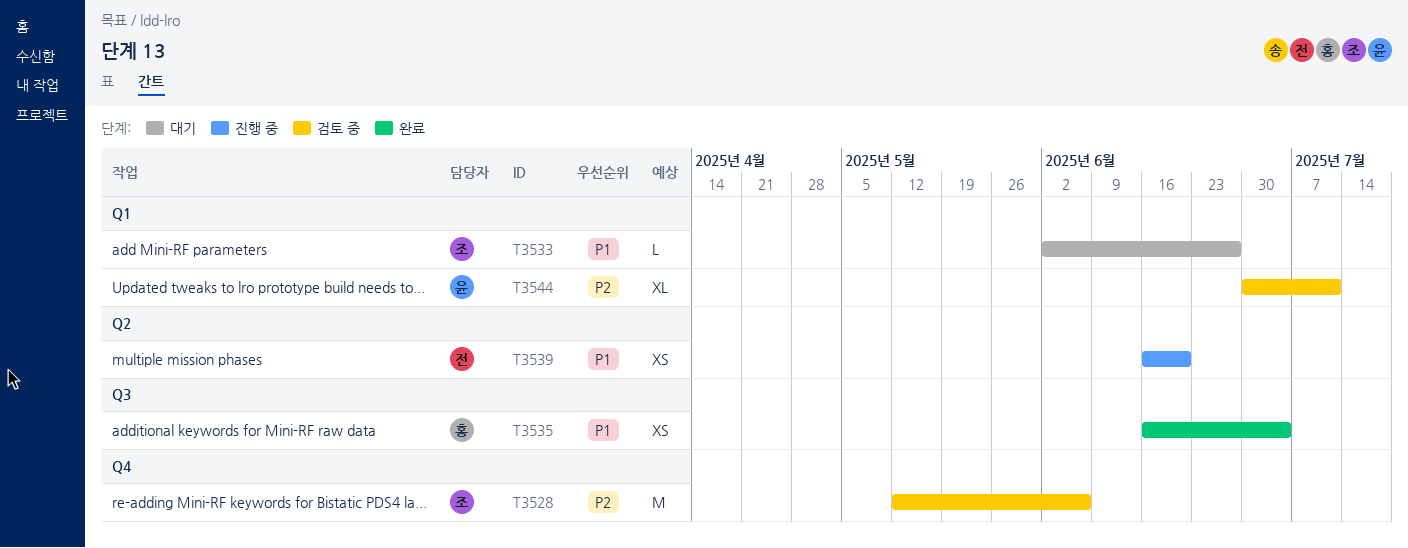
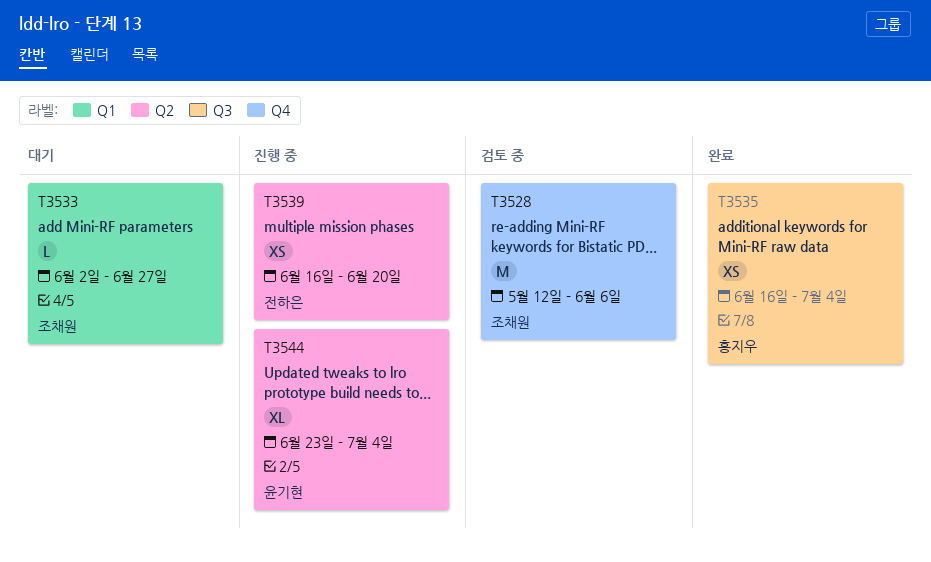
T3544, status: 검토 중 -> 진행 중
T3544, label: Q1 -> Q2
T3544, start: Jun 30 -> Jun 23
T3544, due: Jul 11 -> Jul 4

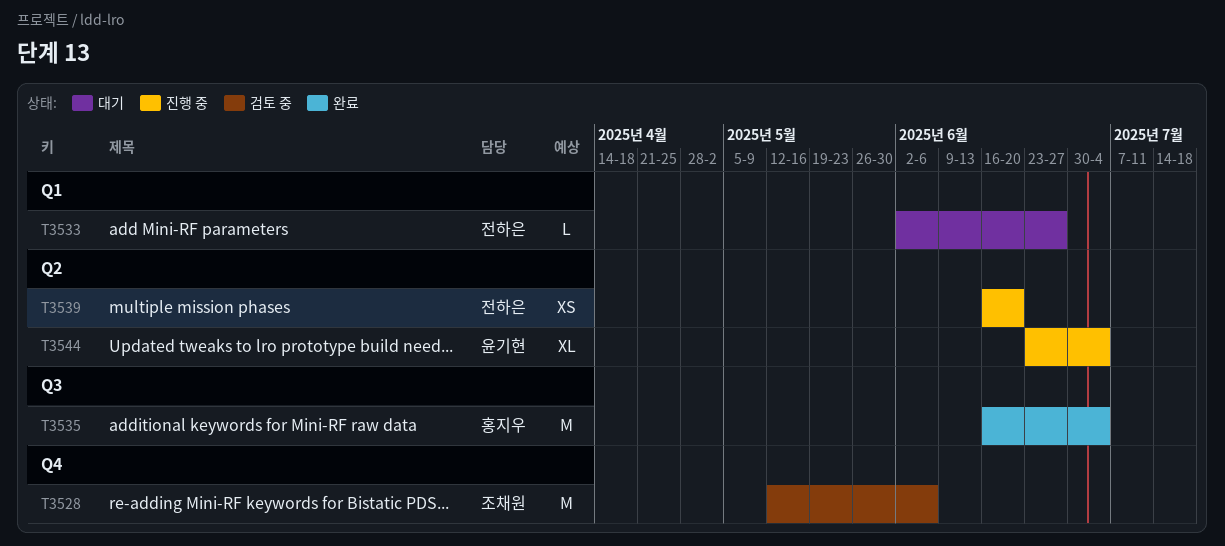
T3533, owner: 조채원 -> 전하은
T3535, estimate: XS -> M

